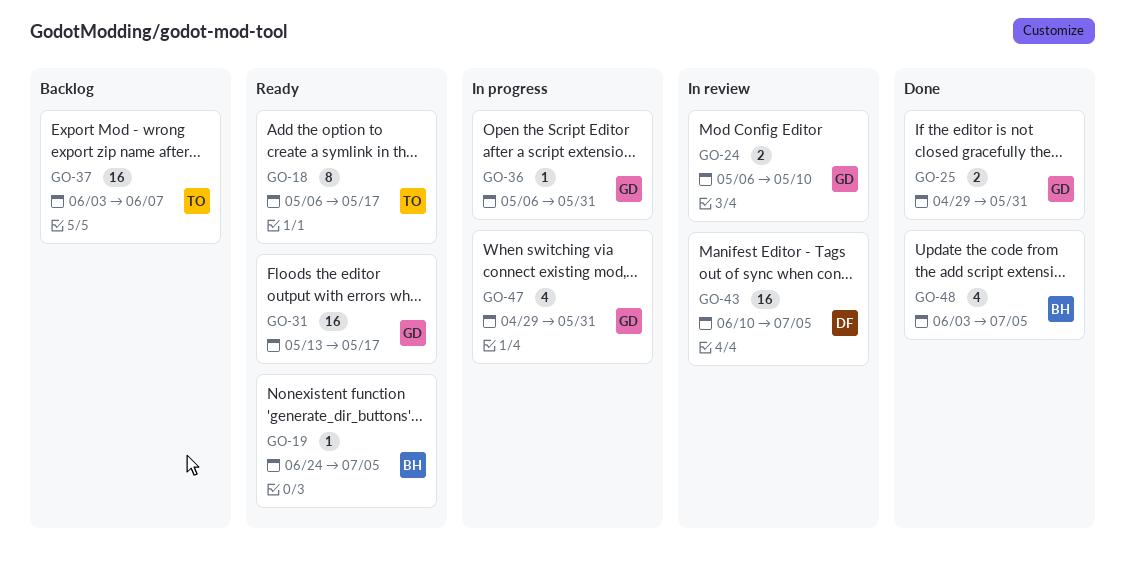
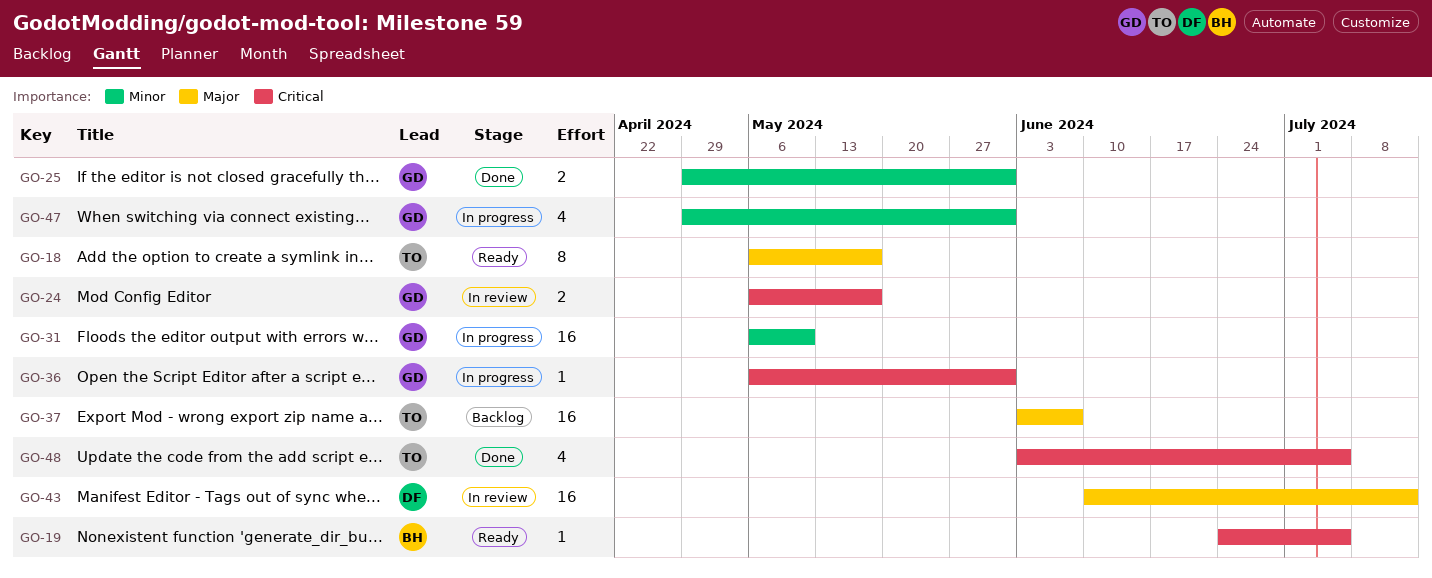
GO-24, due: May 10 -> May 17
GO-31, status: Ready -> In progress
GO-31, start: May 13 -> May 6
GO-31, due: May 17 -> May 10
GO-43, due: Jul 5 -> Jul 12
GO-48, owner: BH -> TO

